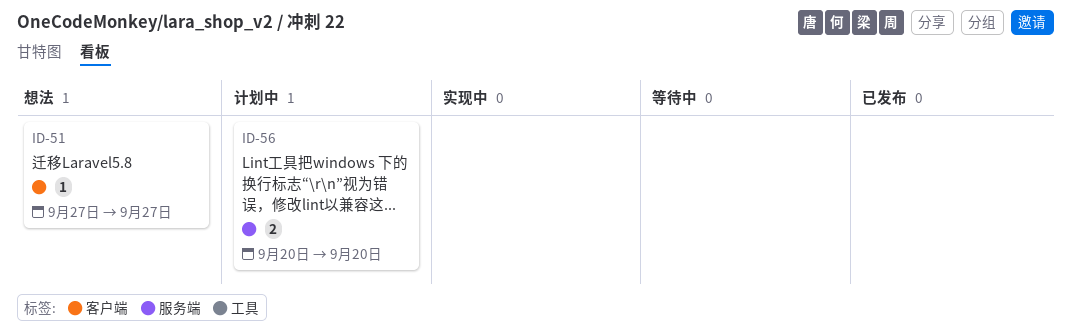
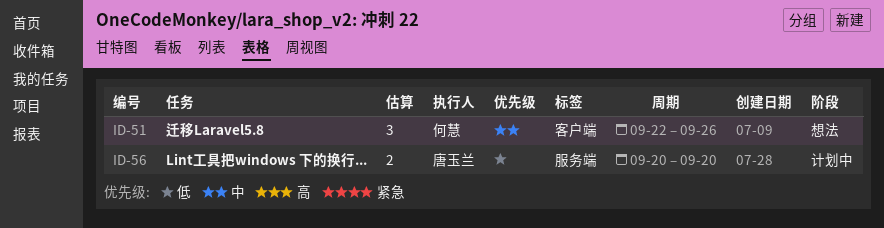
ID-51, estimate: 1 -> 3
ID-51, start: Sep 27 -> Sep 22
ID-51, due: Sep 27 -> Sep 26

